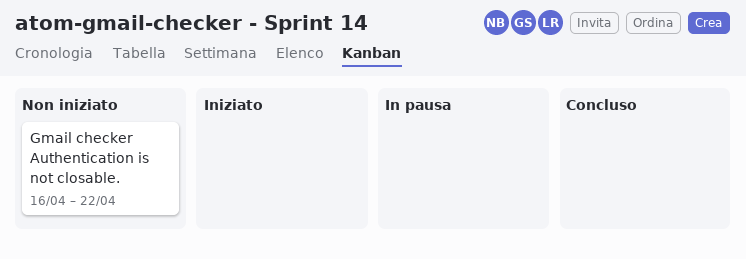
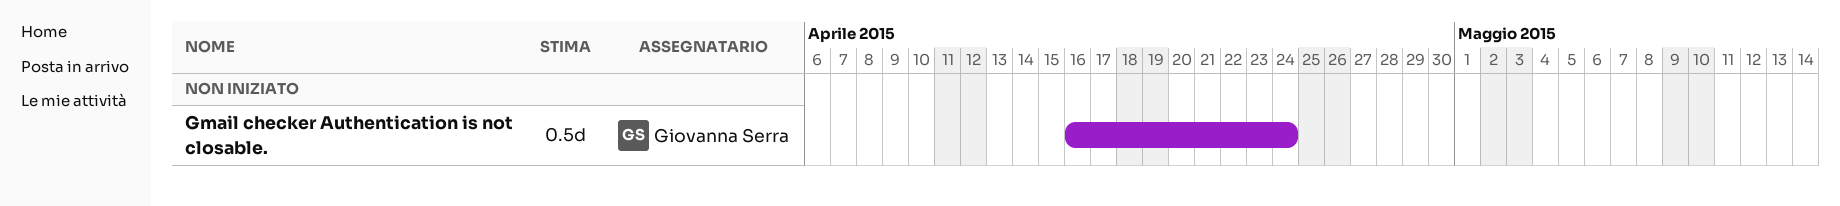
Gmail checker Authentication is not closable., due: Apr 22 -> Apr 24

